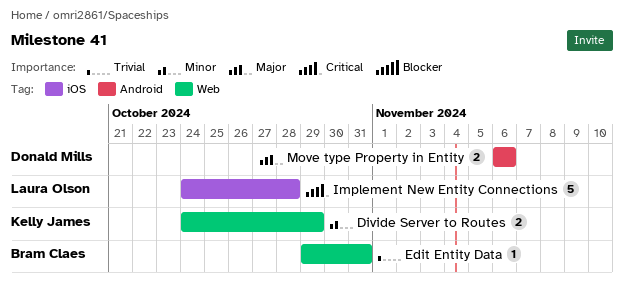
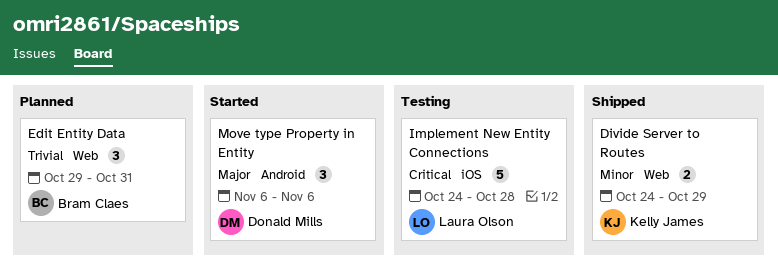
Edit Entity Data, estimate: 1 -> 3
Move type Property in Entity, estimate: 2 -> 3

